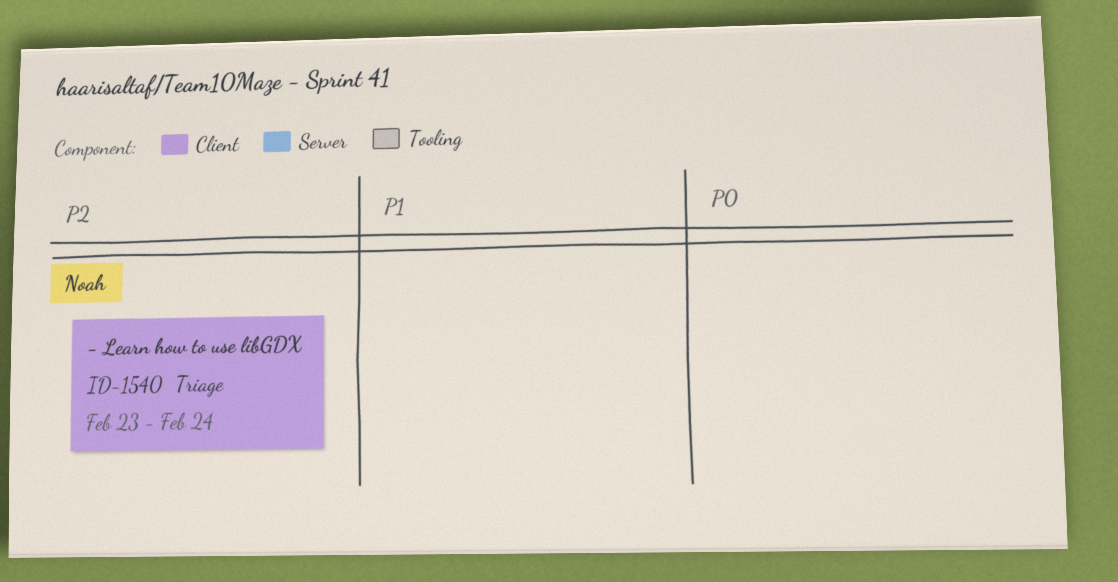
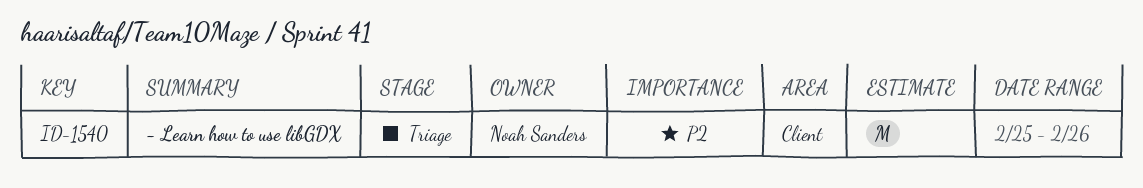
ID-1540, start: Feb 23 -> Feb 25
ID-1540, due: Feb 24 -> Feb 26

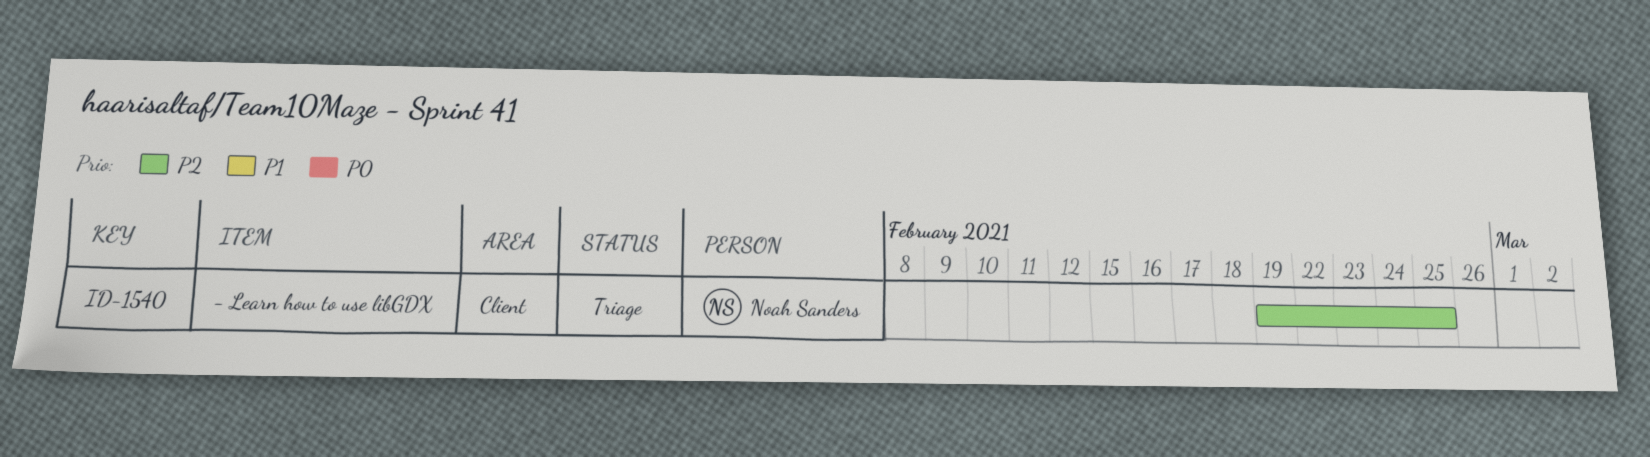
ID-1540, start: Feb 25 -> Feb 19
ID-1540, due: Feb 26 -> Feb 25

